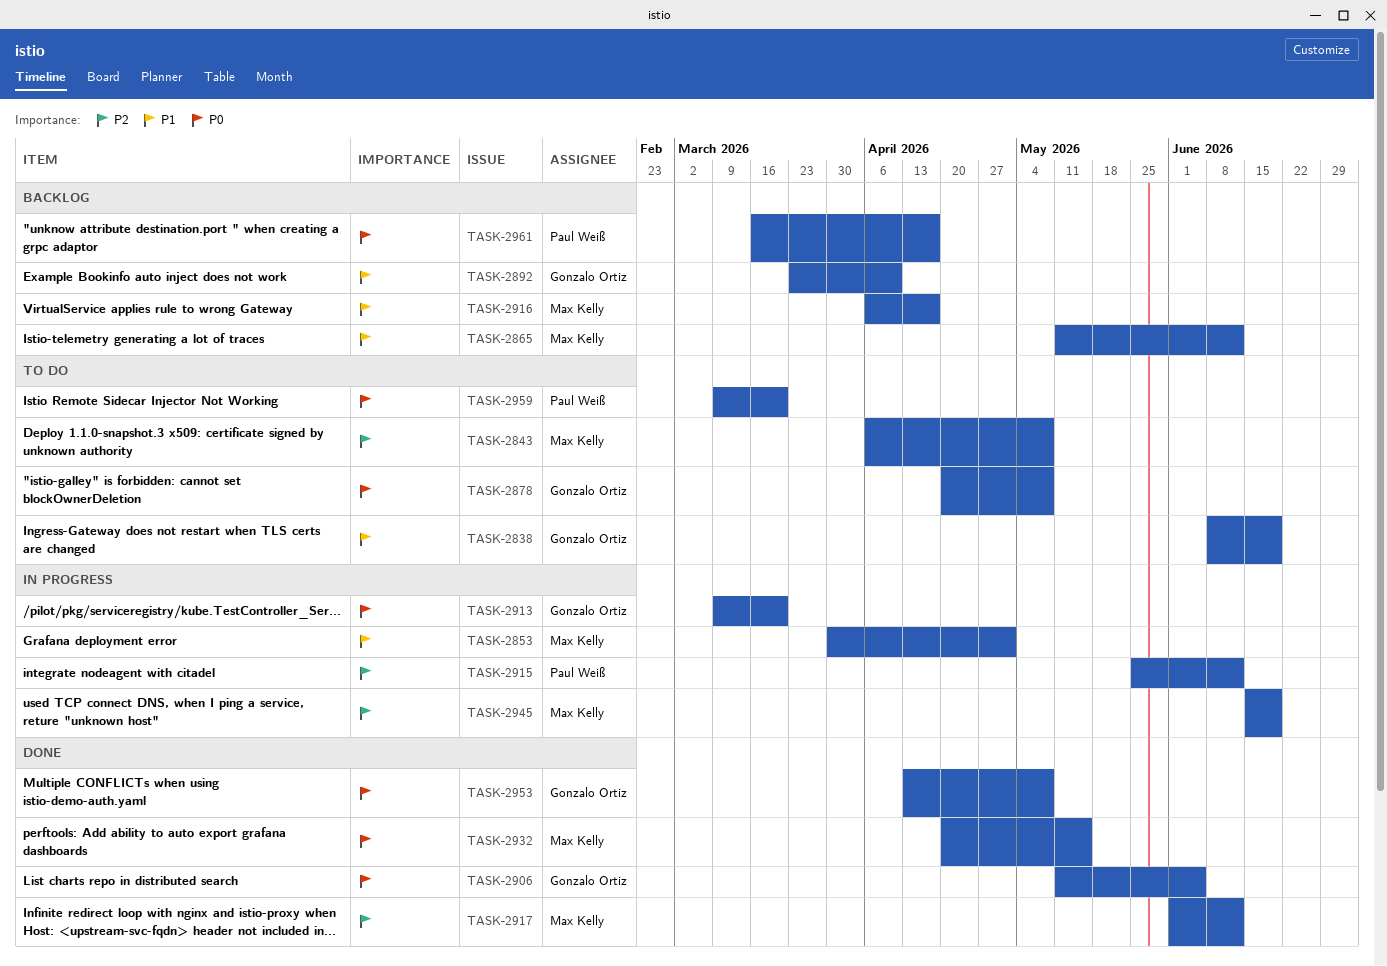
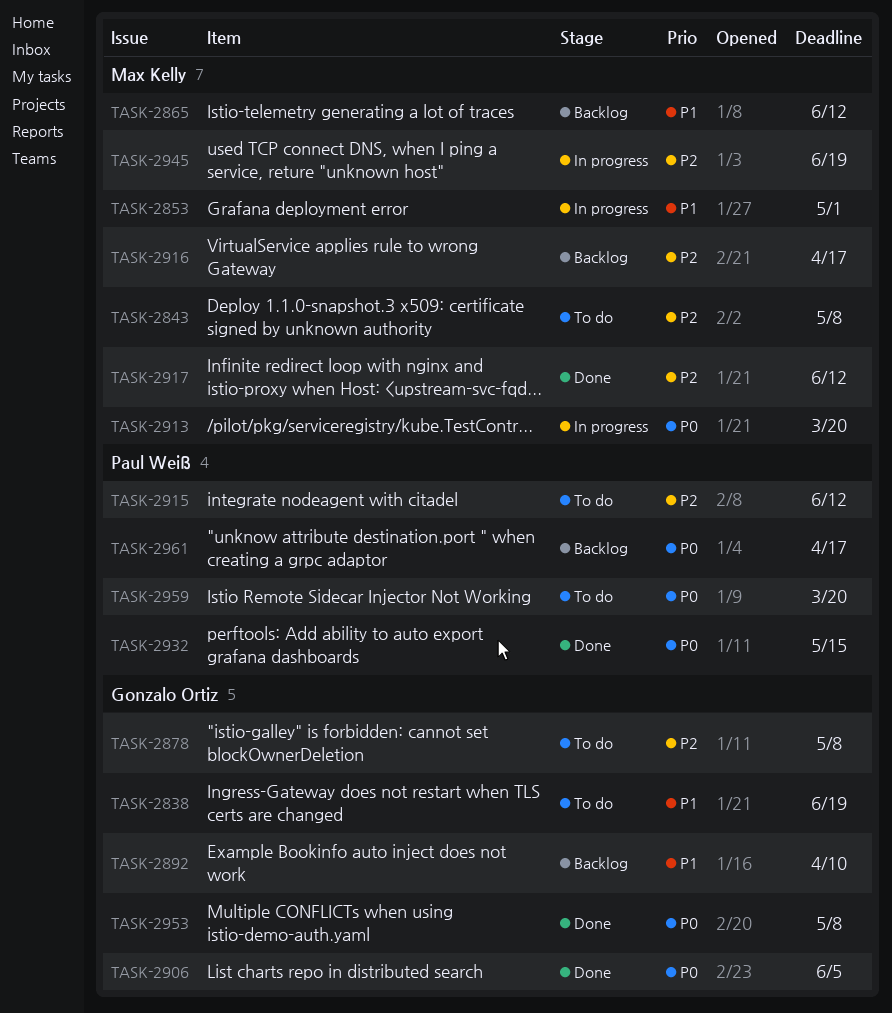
TASK-2878, priority: P0 -> P2
TASK-2913, owner: Gonzalo Ortiz -> Max Kelly
TASK-2915, status: In progress -> To do
TASK-2916, priority: P1 -> P2
TASK-2932, owner: Max Kelly -> Paul Weiß

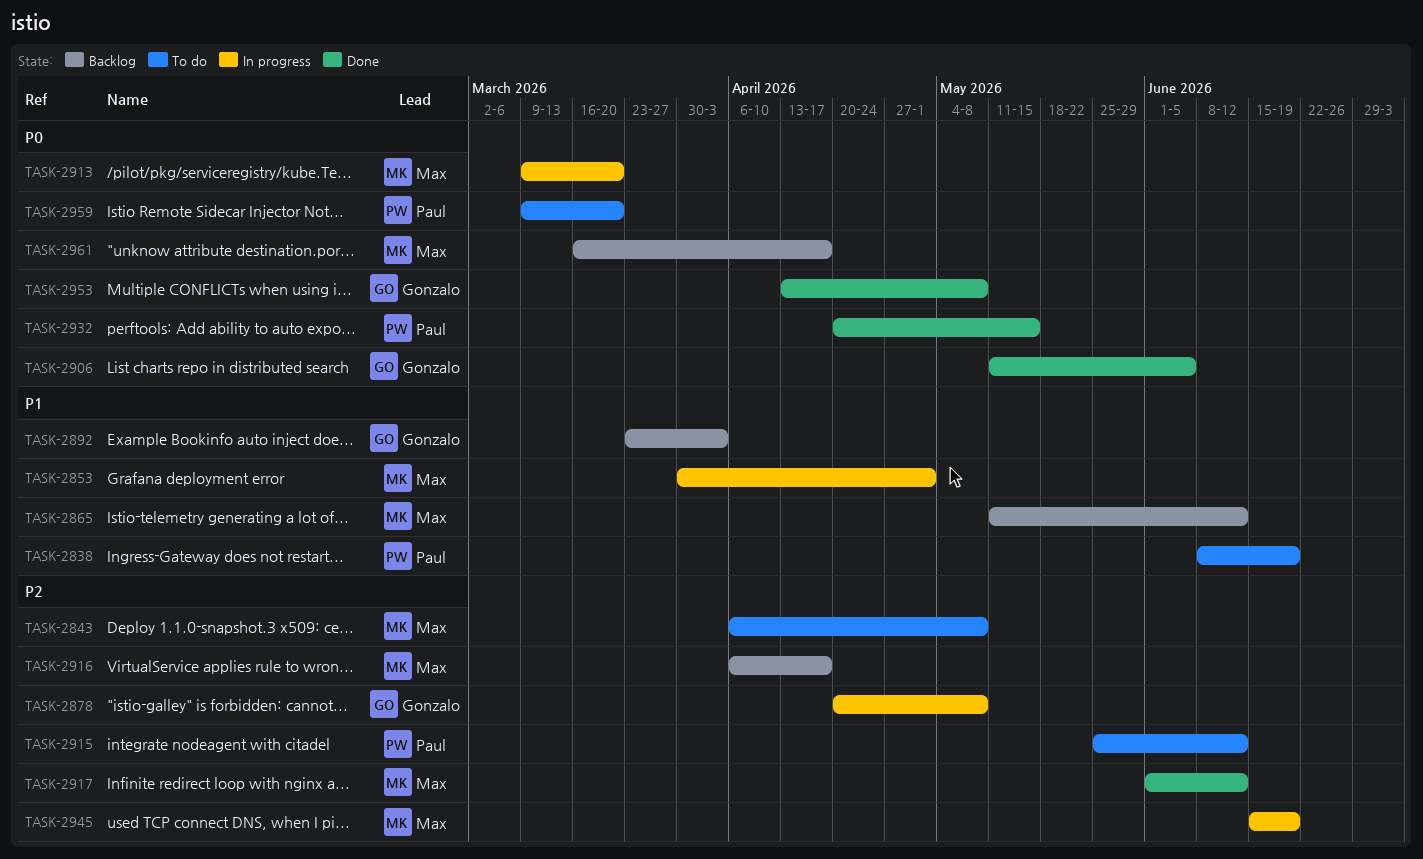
TASK-2838, owner: Gonzalo Ortiz -> Paul Weiß
TASK-2878, status: To do -> In progress
TASK-2892, due: Apr 10 -> Apr 3
TASK-2961, owner: Paul Weiß -> Max Kelly

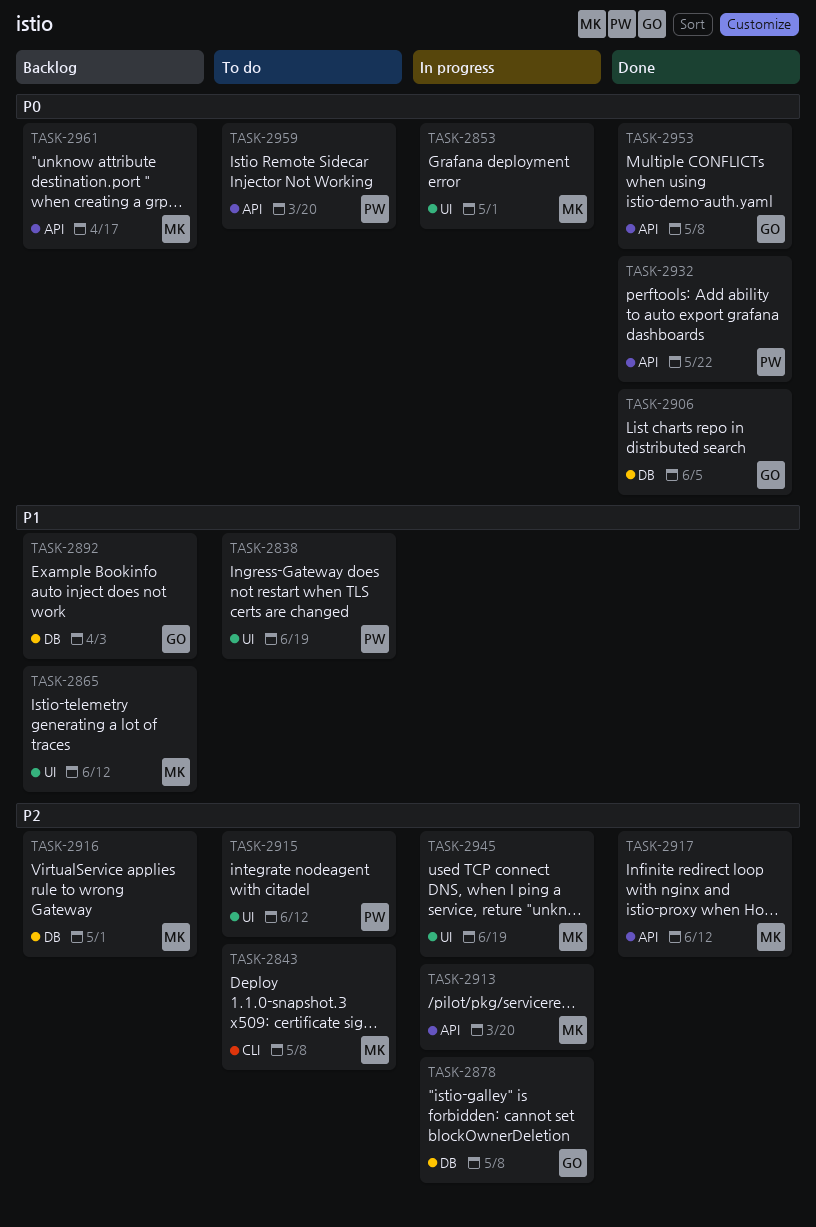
TASK-2853, priority: P1 -> P0
TASK-2913, priority: P0 -> P2
TASK-2916, due: Apr 17 -> May 1
TASK-2932, due: May 15 -> May 22

